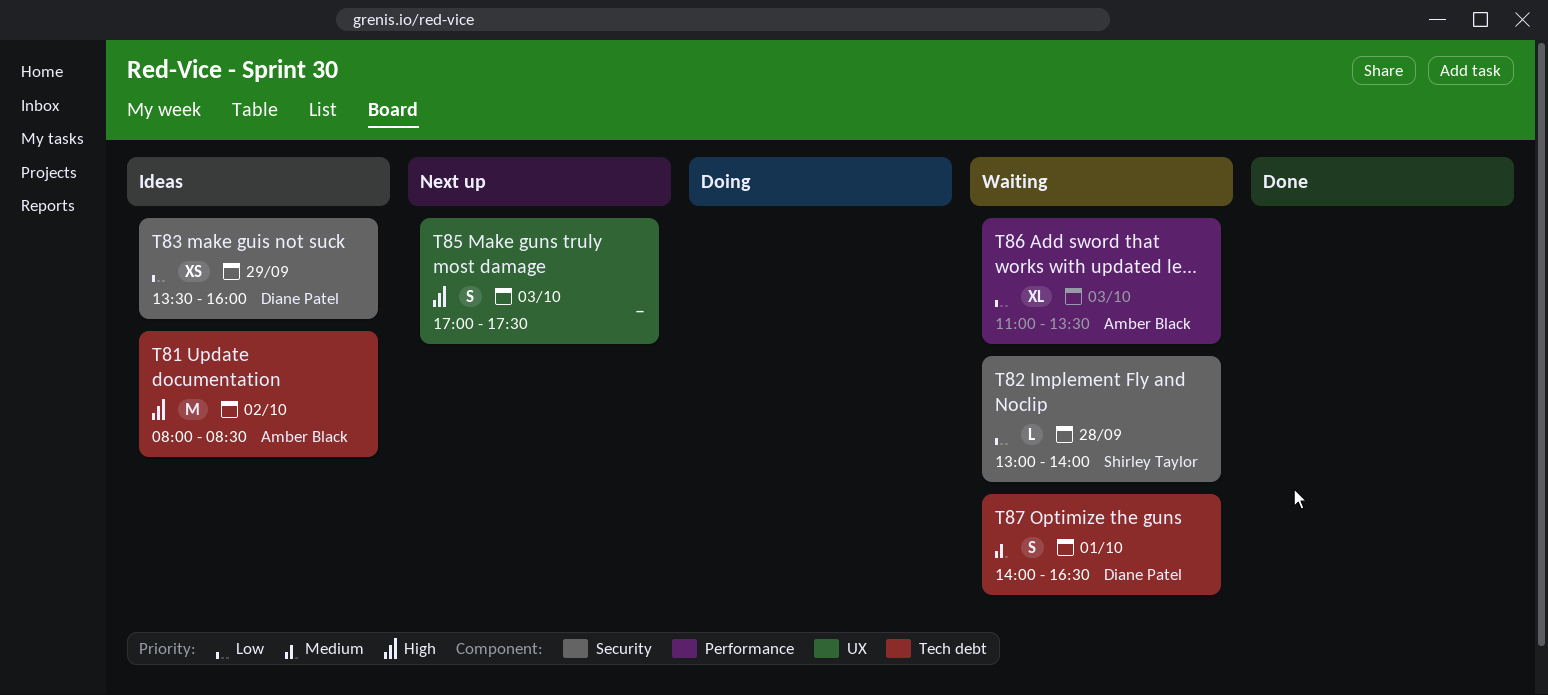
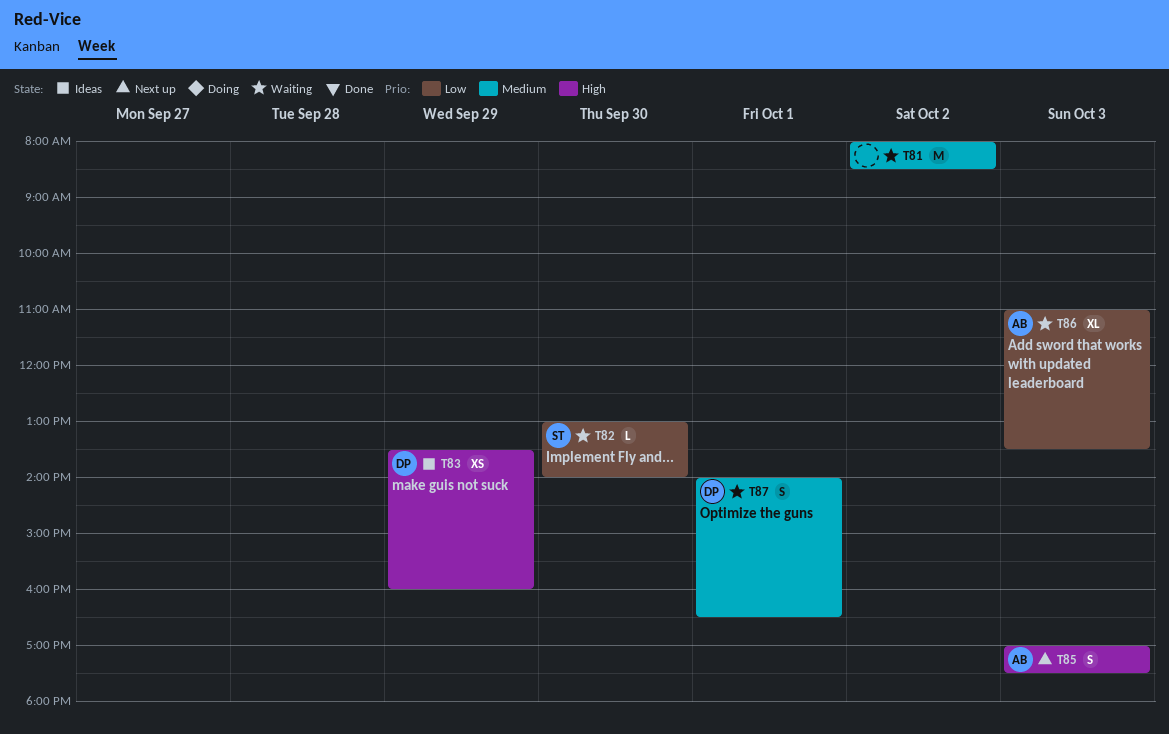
T81, status: Ideas -> Waiting
T81, owner: Amber Black -> none
T81, priority: High -> Medium
T82, day: Sep 28 -> Sep 30
T83, priority: Low -> High
T85, owner: none -> Amber Black

